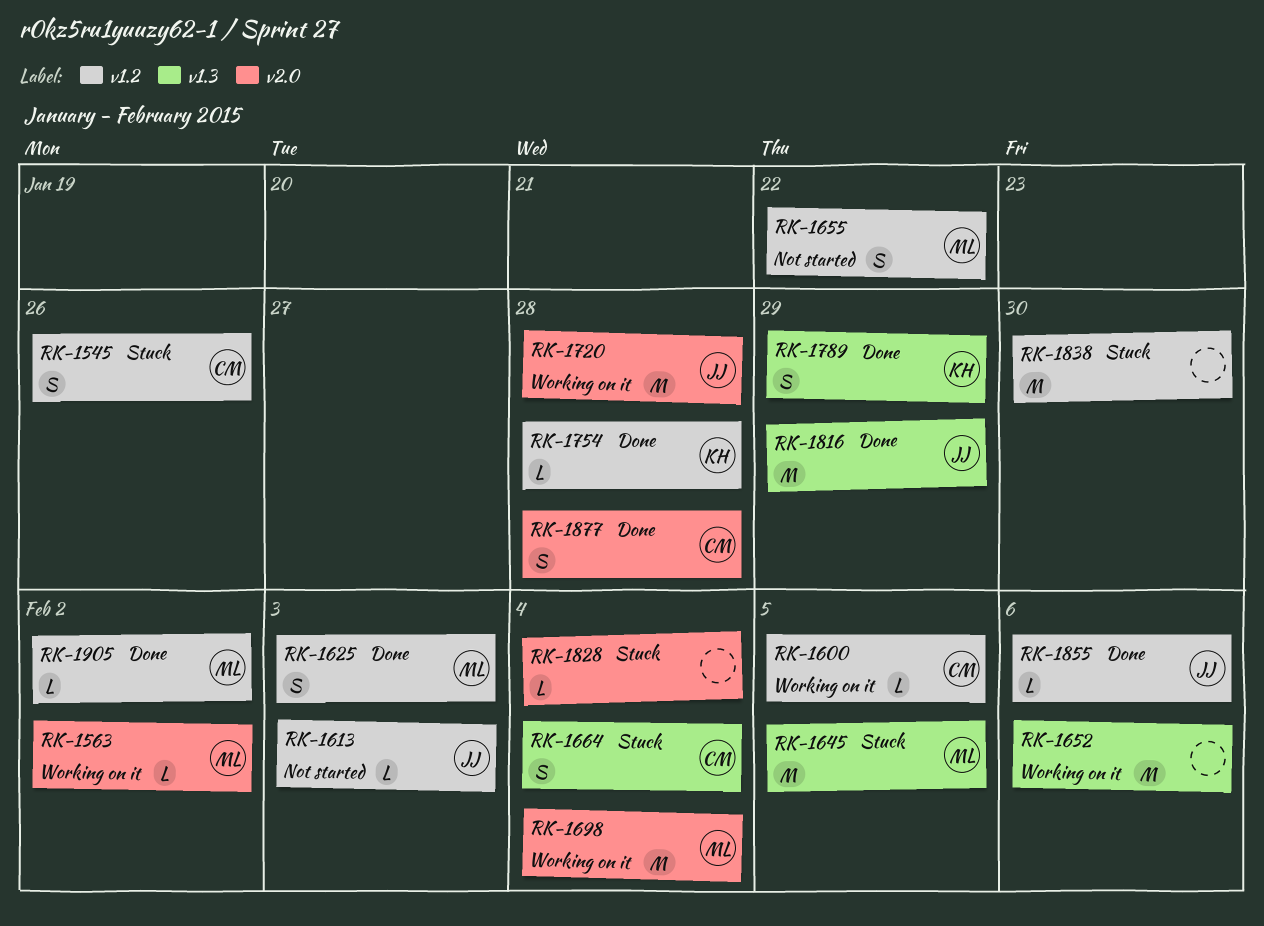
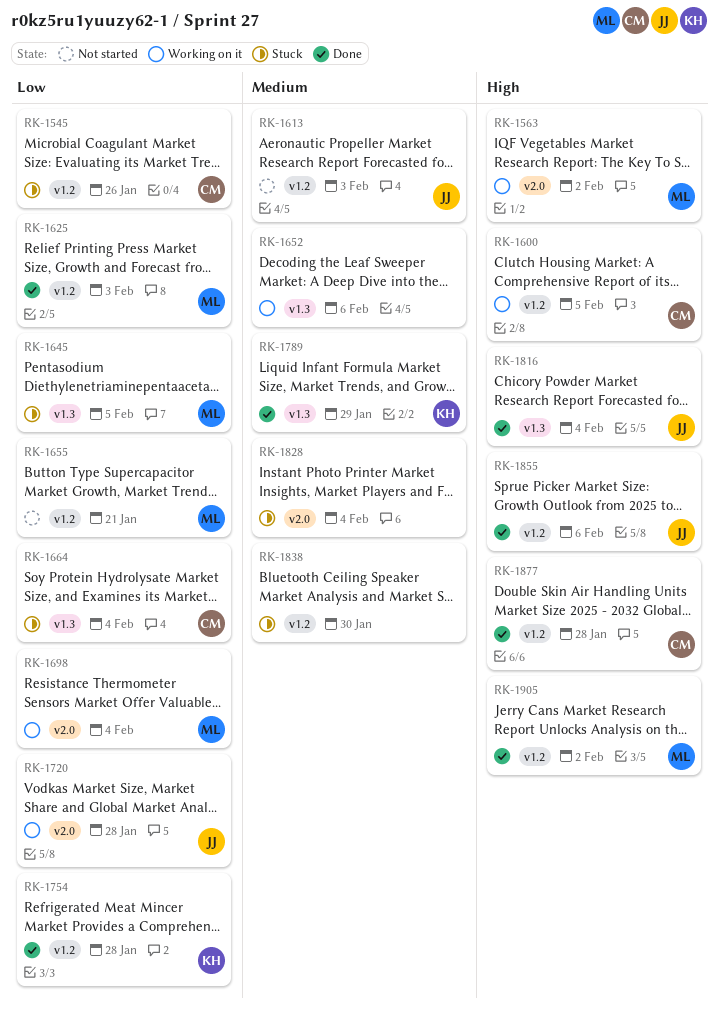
RK-1655, due: Jan 22 -> Jan 21
RK-1816, due: Jan 29 -> Feb 4
RK-1877, label: v2.0 -> v1.2

